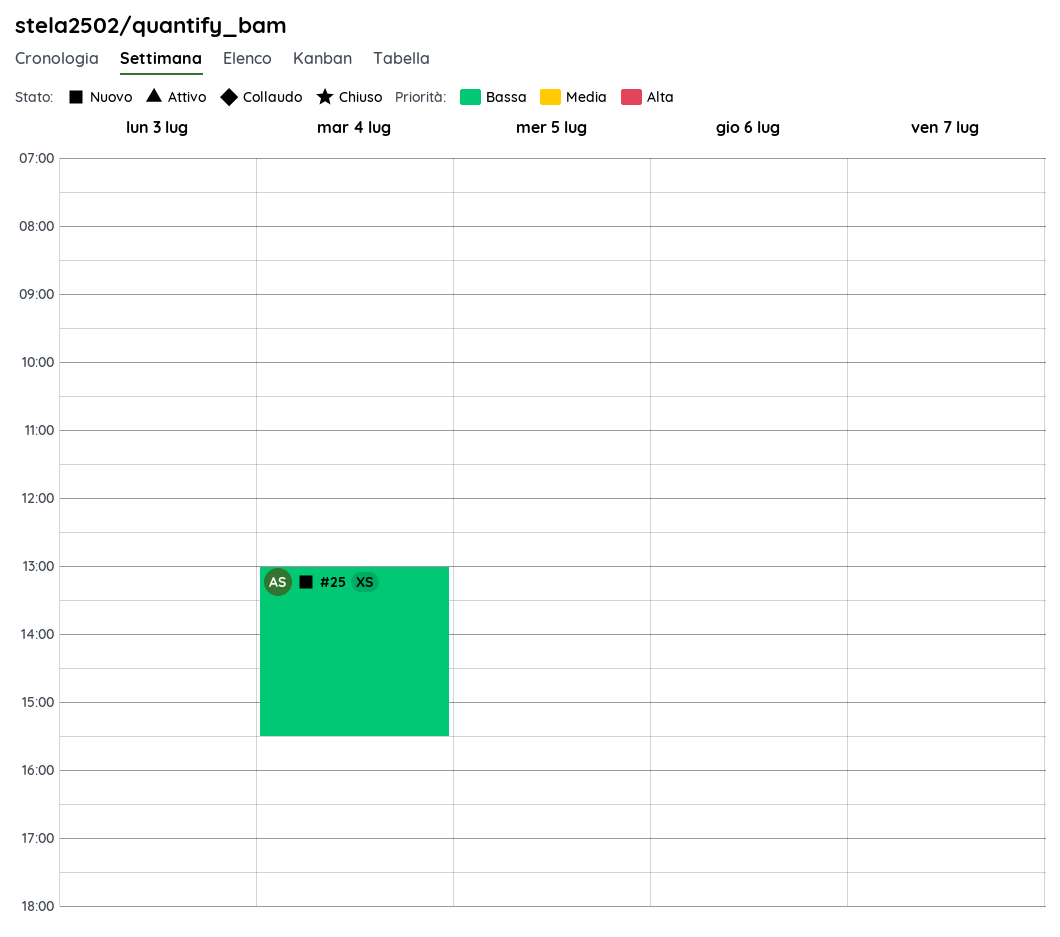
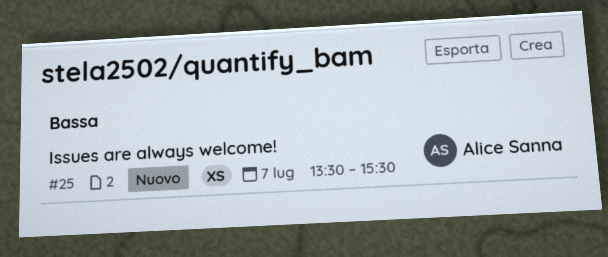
#25, day: Jul 4 -> Jul 7
#25, begins: 13:00 -> 13:30

